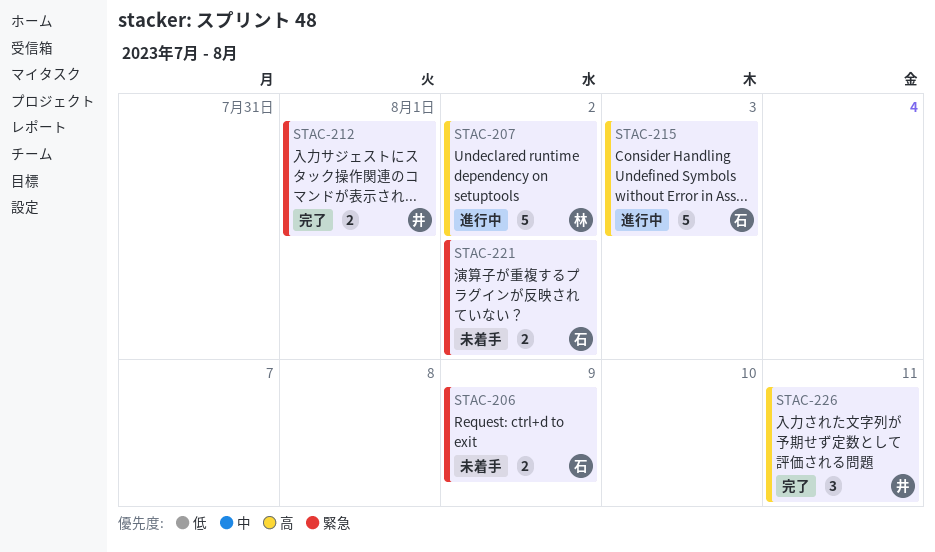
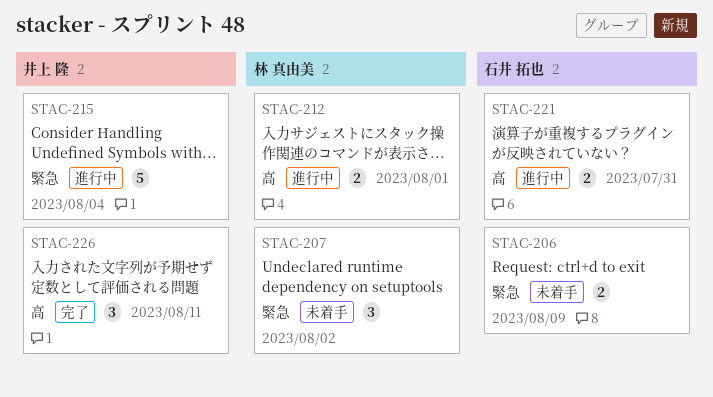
STAC-207, status: 進行中 -> 未着手
STAC-207, priority: 高 -> 緊急
STAC-207, estimate: 5 -> 3
STAC-212, status: 完了 -> 進行中
STAC-212, owner: 井上 隆 -> 林 真由美
STAC-212, priority: 緊急 -> 高
STAC-215, owner: 石井 拓也 -> 井上 隆
STAC-215, priority: 高 -> 緊急
STAC-215, due: Aug 3 -> Aug 4
STAC-221, status: 未着手 -> 進行中
STAC-221, priority: 緊急 -> 高
STAC-221, due: Aug 2 -> Jul 31

